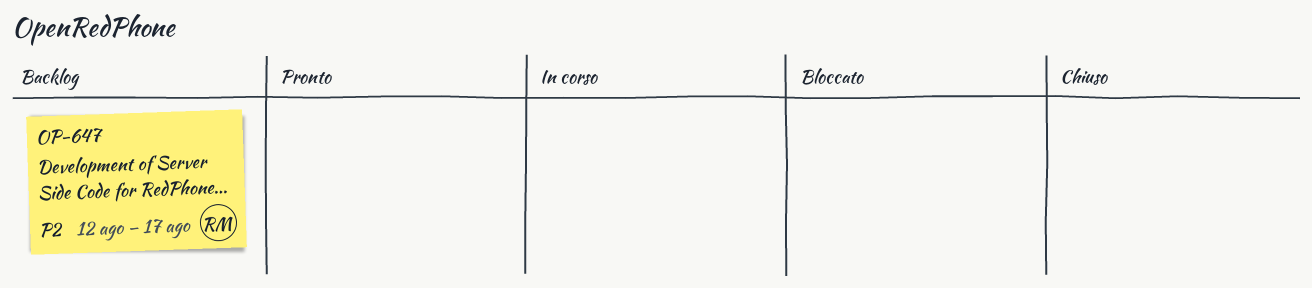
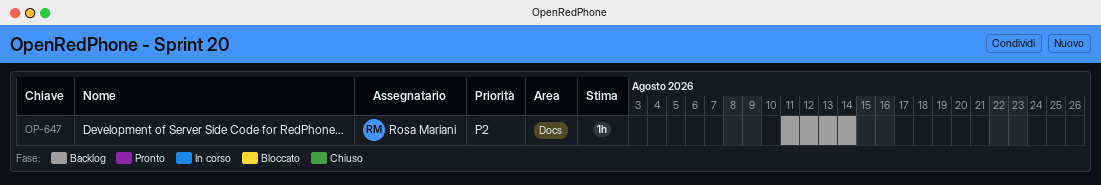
OP-647, start: Aug 12 -> Aug 11
OP-647, due: Aug 17 -> Aug 14

